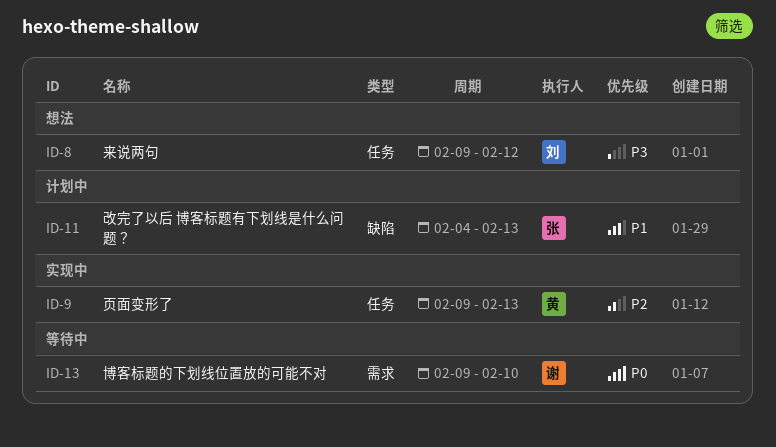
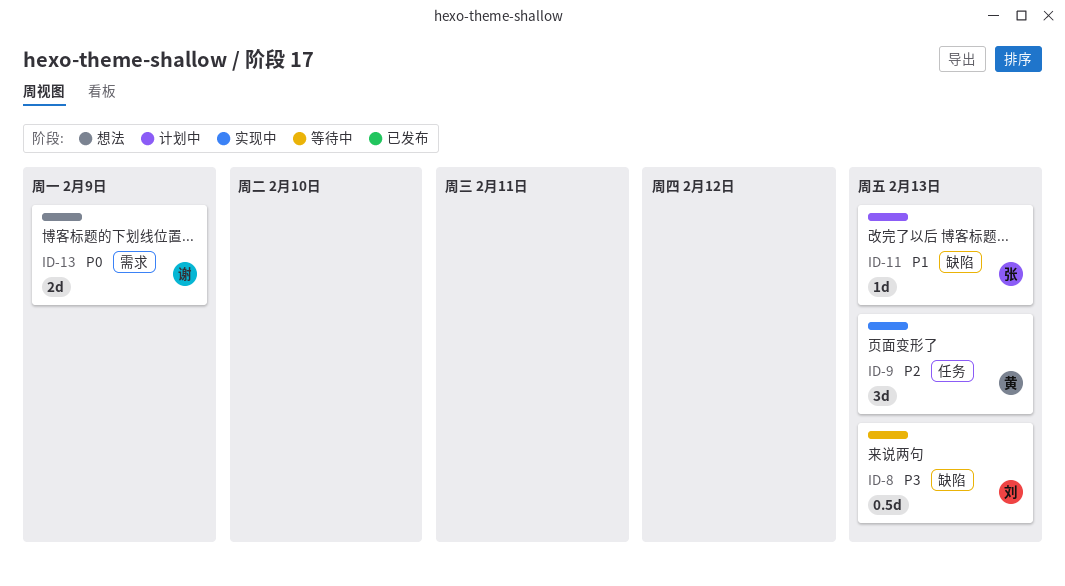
ID-8, status: 想法 -> 等待中
ID-8, label: 任务 -> 缺陷
ID-8, due: Feb 12 -> Feb 13
ID-13, status: 等待中 -> 想法
ID-13, due: Feb 10 -> Feb 9

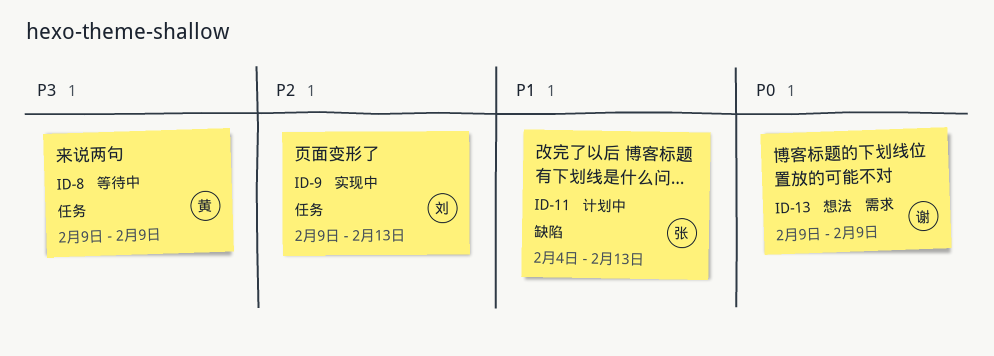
ID-8, owner: 刘 -> 黄
ID-8, label: 缺陷 -> 任务
ID-8, due: Feb 13 -> Feb 9
ID-9, owner: 黄 -> 刘

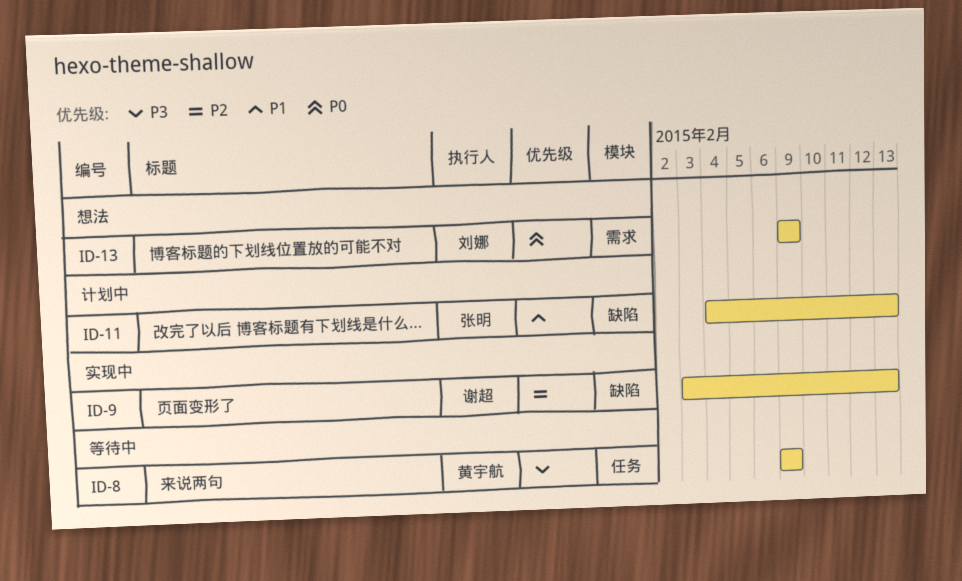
ID-9, owner: 刘娜 -> 谢超
ID-9, label: 任务 -> 缺陷
ID-9, start: Feb 9 -> Feb 3
ID-13, owner: 谢超 -> 刘娜

